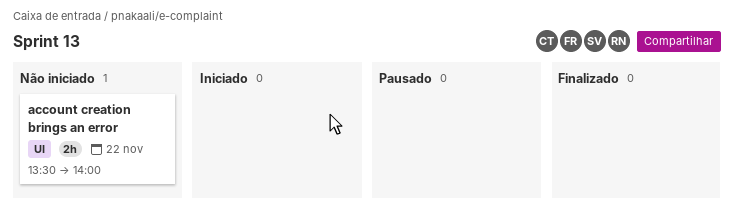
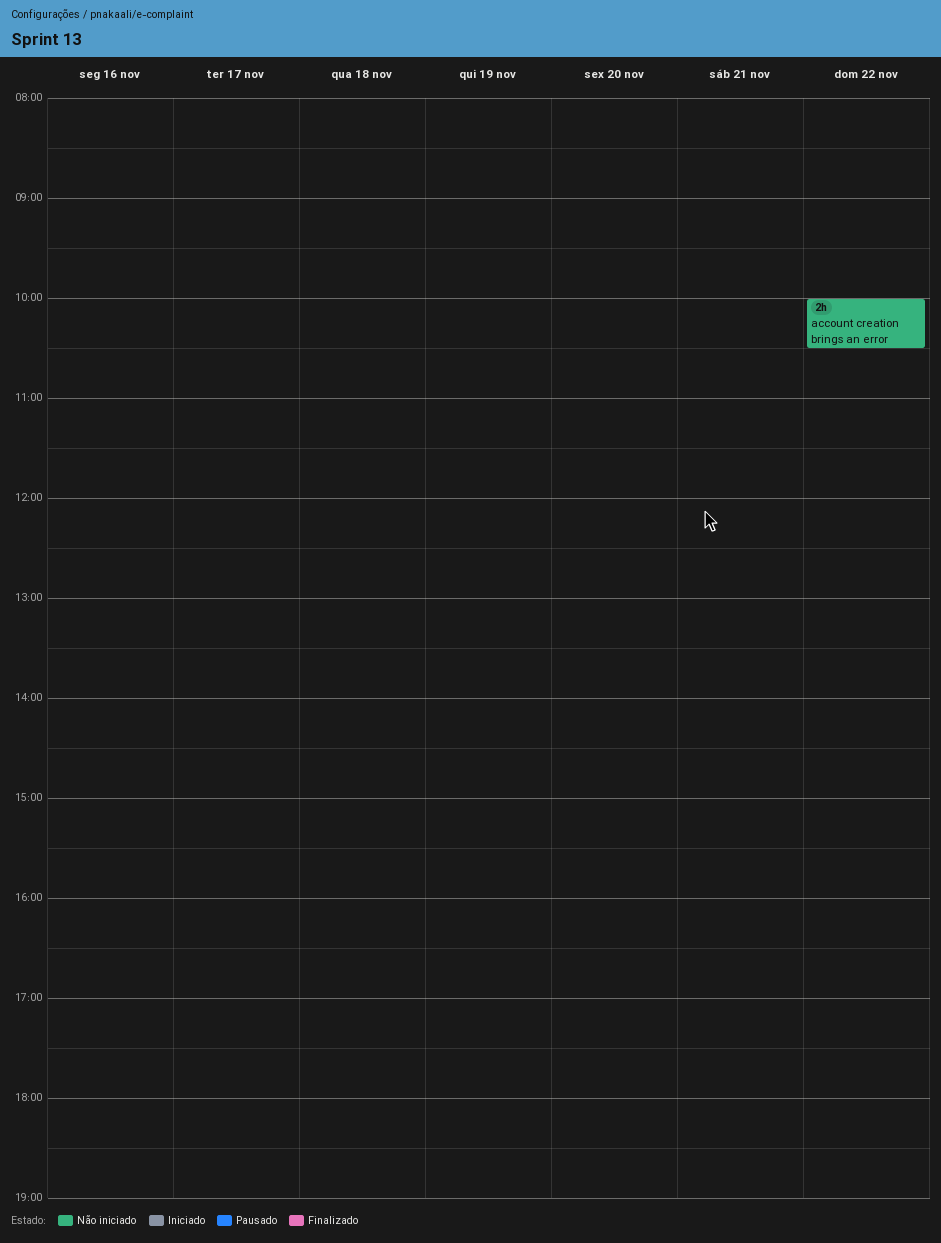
account creation brings an error, begins: 13:30 -> 10:00
account creation brings an error, ends: 14:00 -> 10:30

